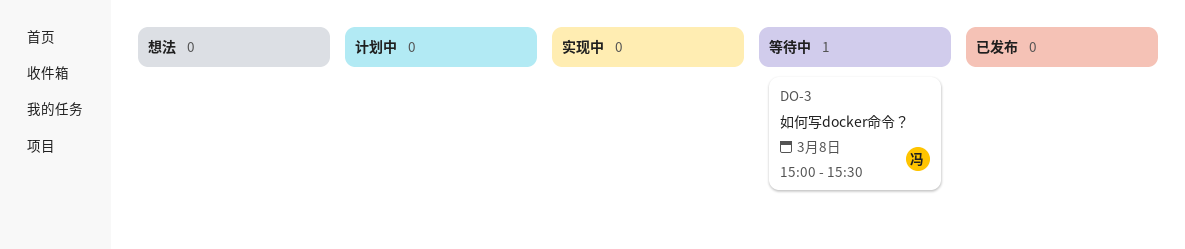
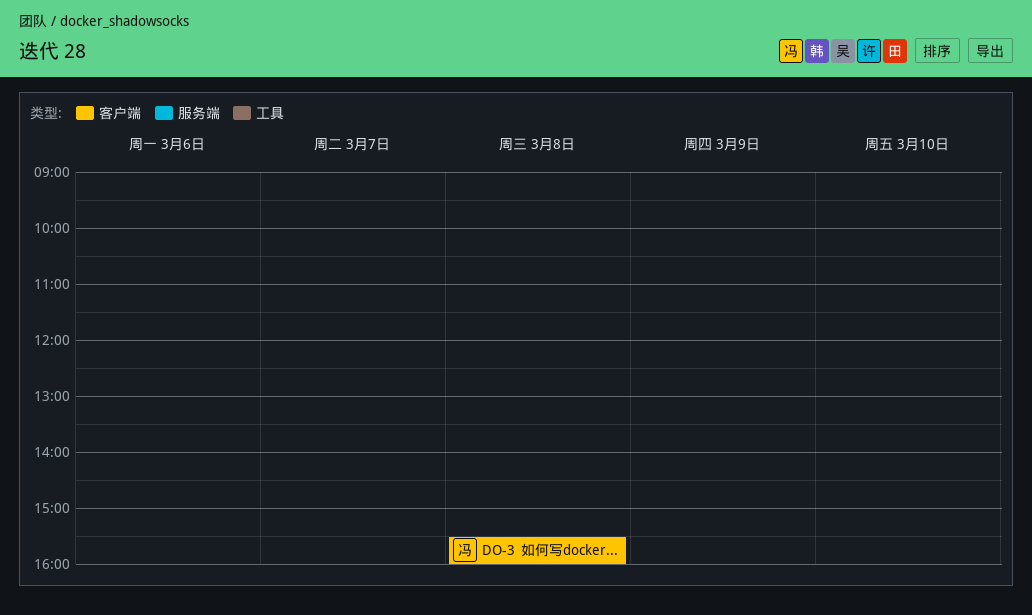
DO-3, begins: 15:00 -> 15:30
DO-3, ends: 15:30 -> 16:00

